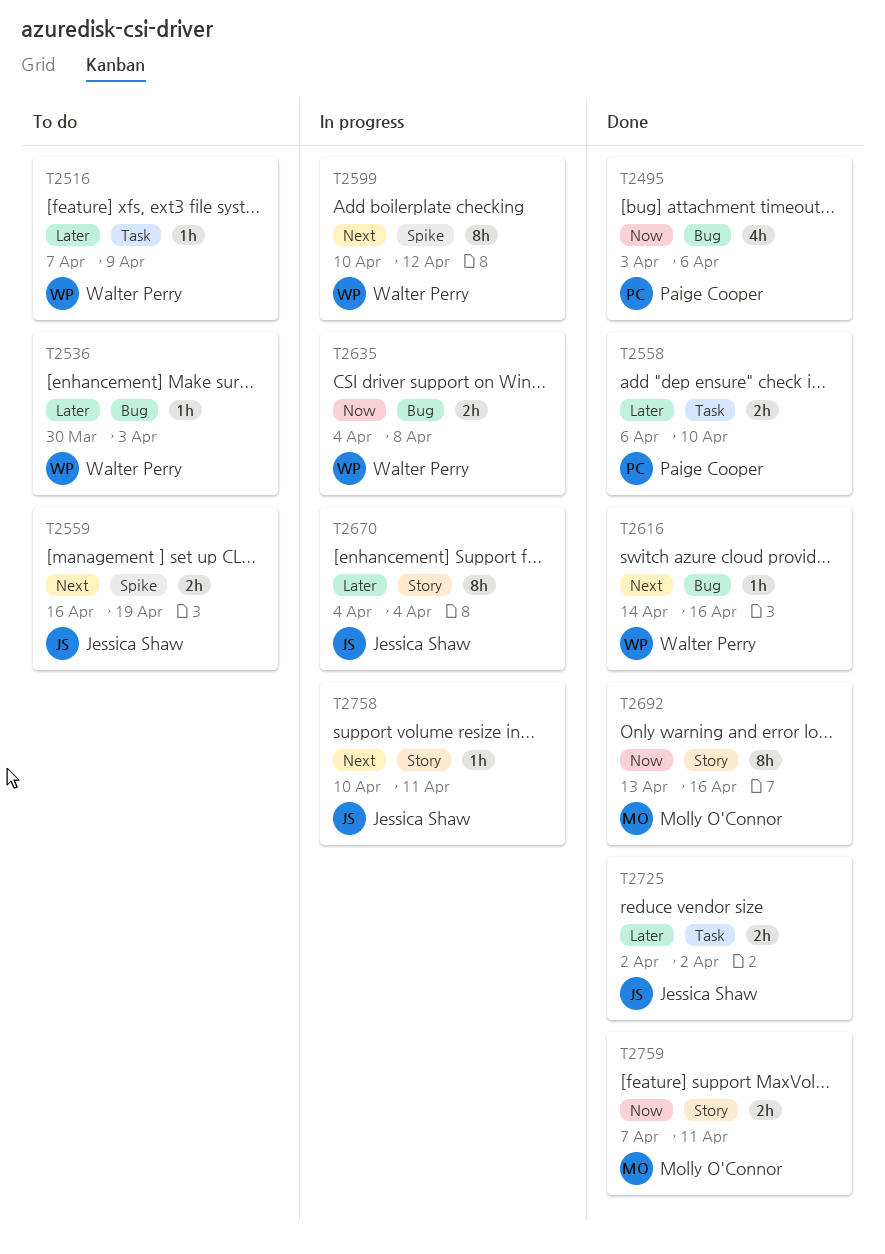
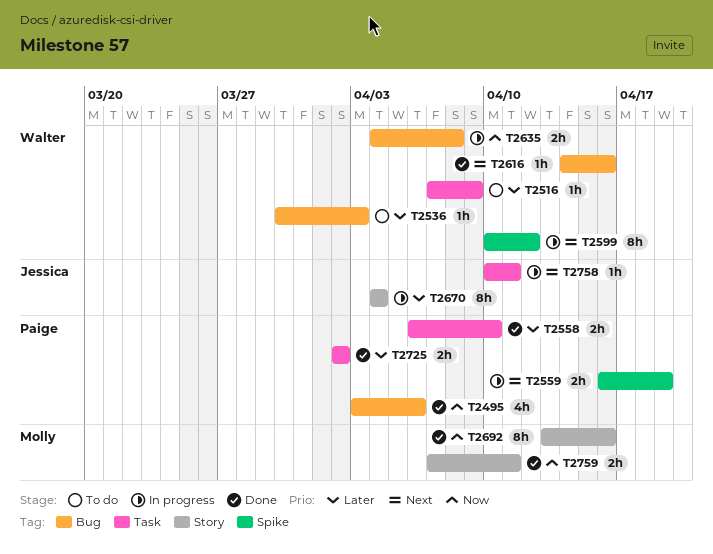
T2559, status: To do -> In progress
T2559, owner: Jessica Shaw -> Paige Cooper
T2725, owner: Jessica Shaw -> Paige Cooper
T2758, label: Story -> Task

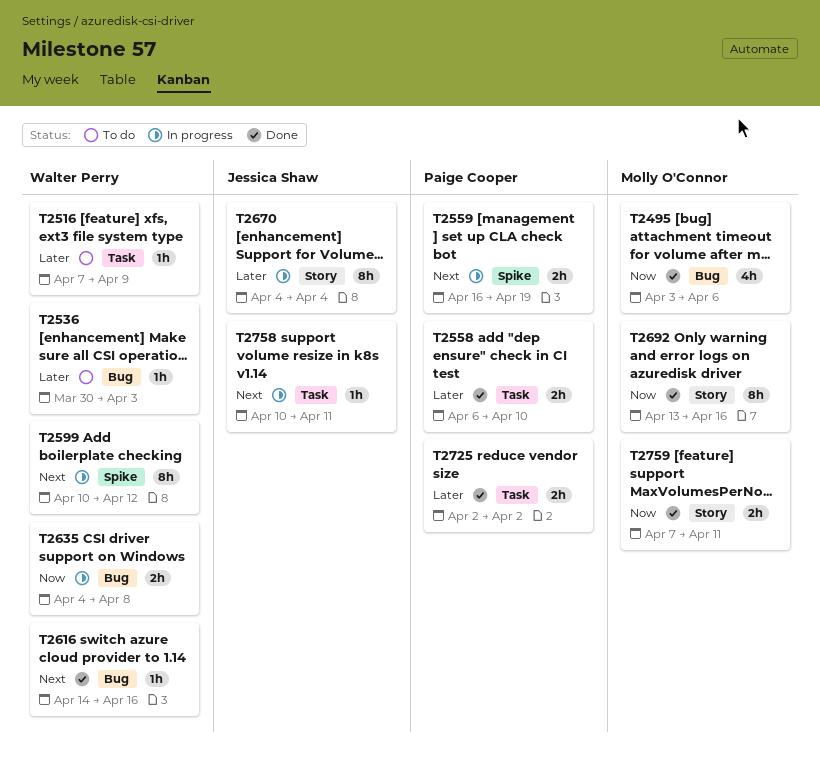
T2495, owner: Paige Cooper -> Molly O'Connor

